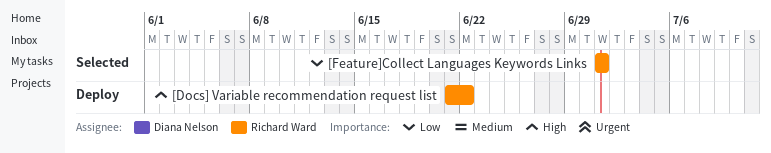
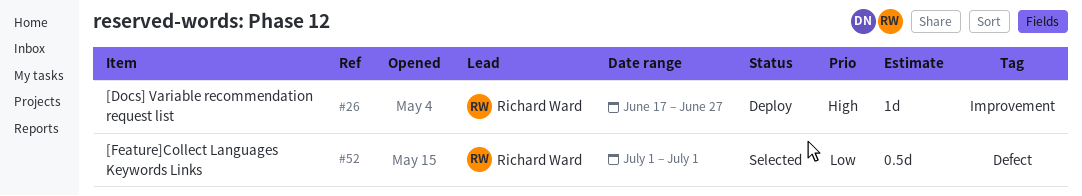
[Docs] Variable recommendation request list, start: Jun 21 -> Jun 17
[Docs] Variable recommendation request list, due: Jun 22 -> Jun 27

